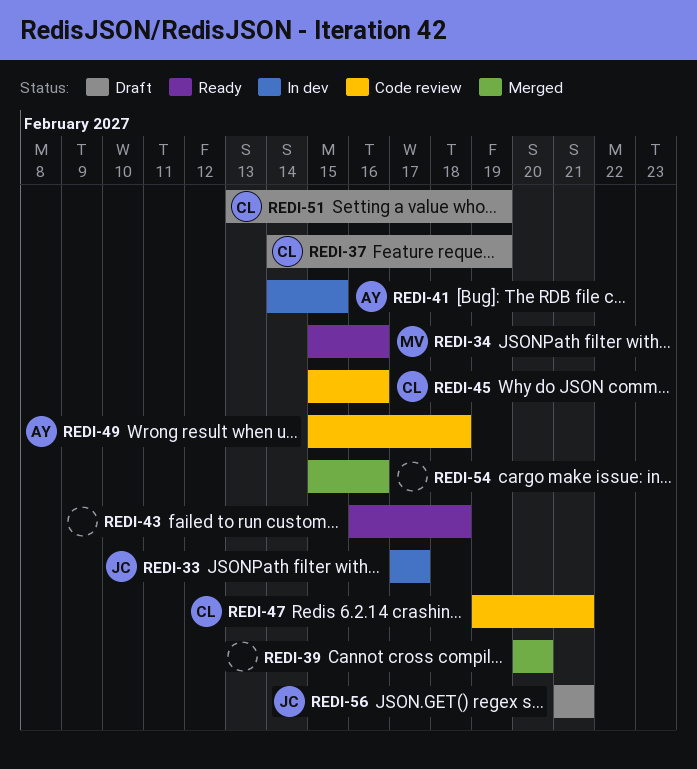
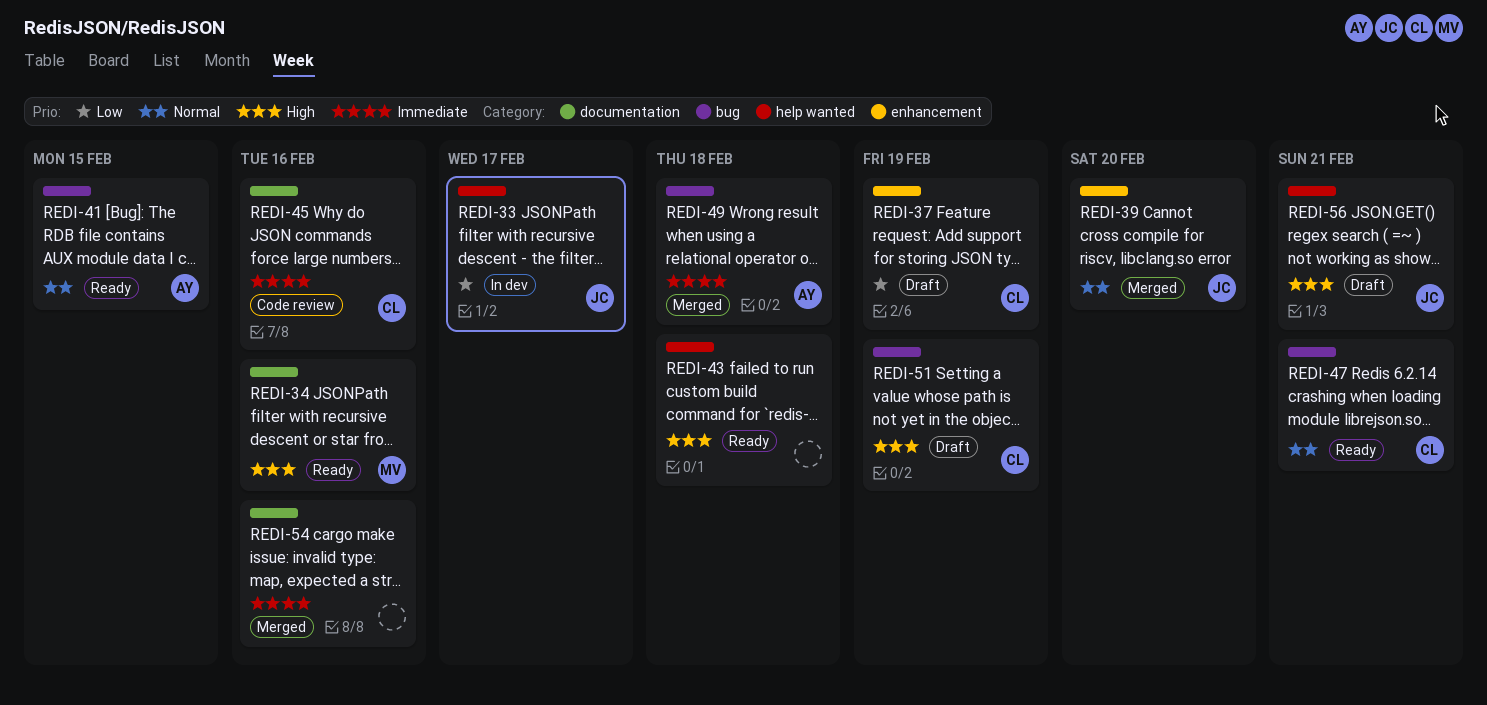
REDI-39, owner: none -> JC
REDI-41, status: In dev -> Ready
REDI-47, status: Code review -> Ready
REDI-49, status: Code review -> Merged

